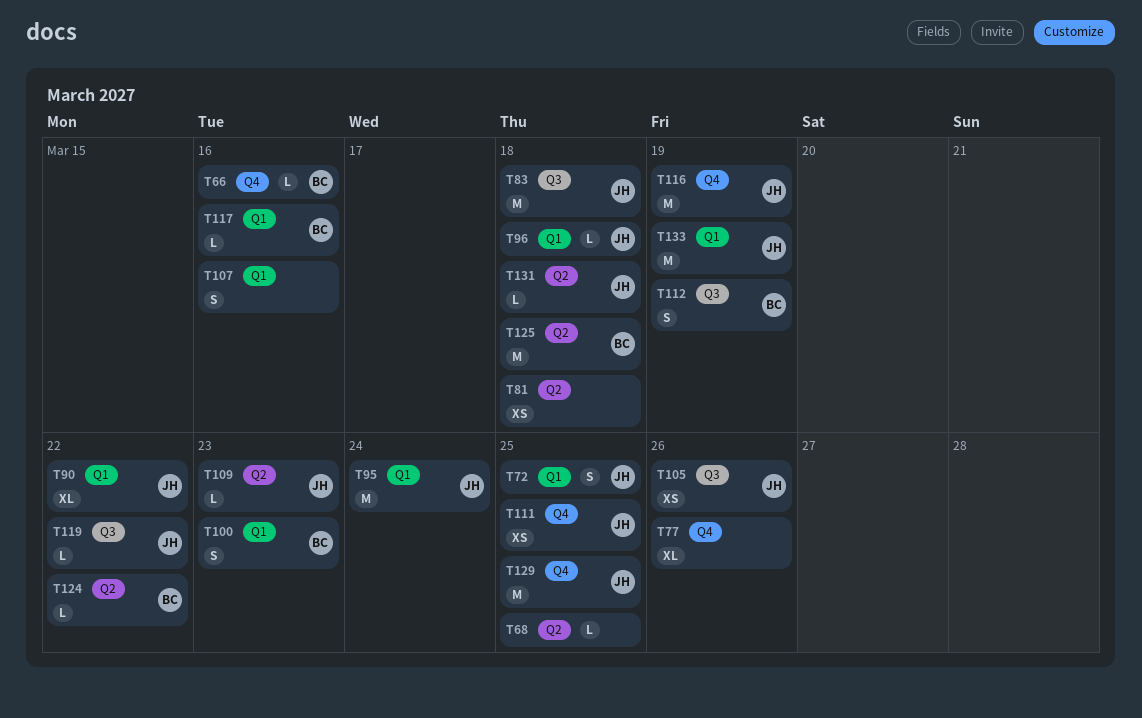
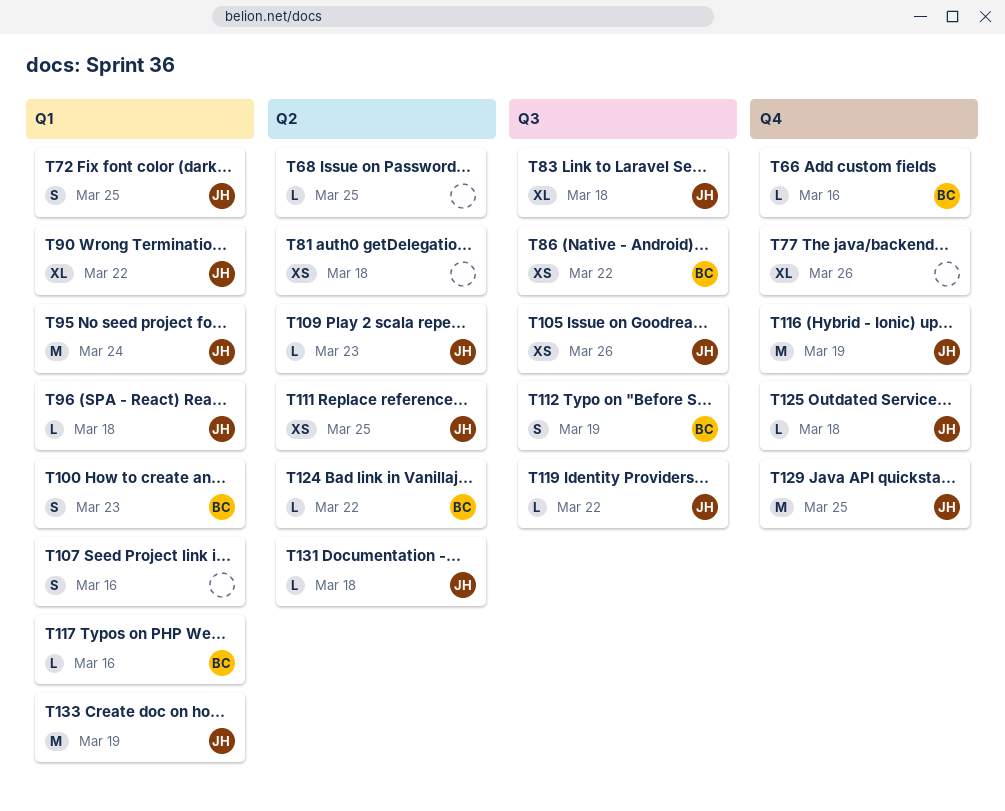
T83, estimate: M -> XL
T86: none -> present
T111, label: Q4 -> Q2
T125, owner: BC -> JH
T125, label: Q2 -> Q4
T125, estimate: M -> L

